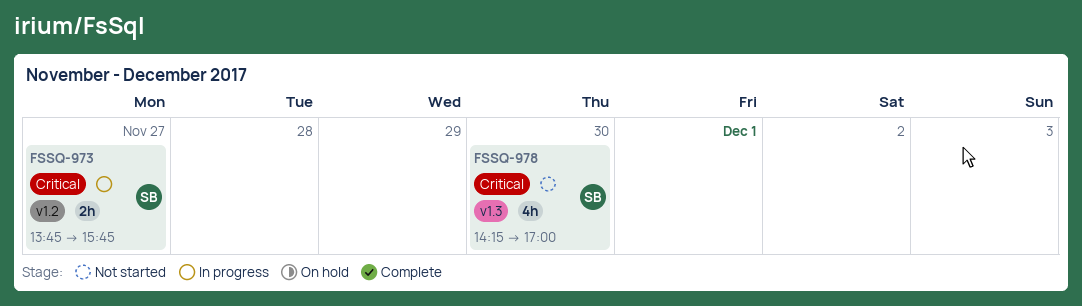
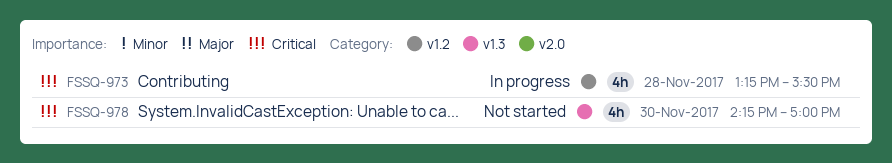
FSSQ-973, estimate: 2h -> 4h
FSSQ-973, day: Nov 27 -> Nov 28
FSSQ-973, begins: 13:45 -> 13:15
FSSQ-973, ends: 15:45 -> 15:30

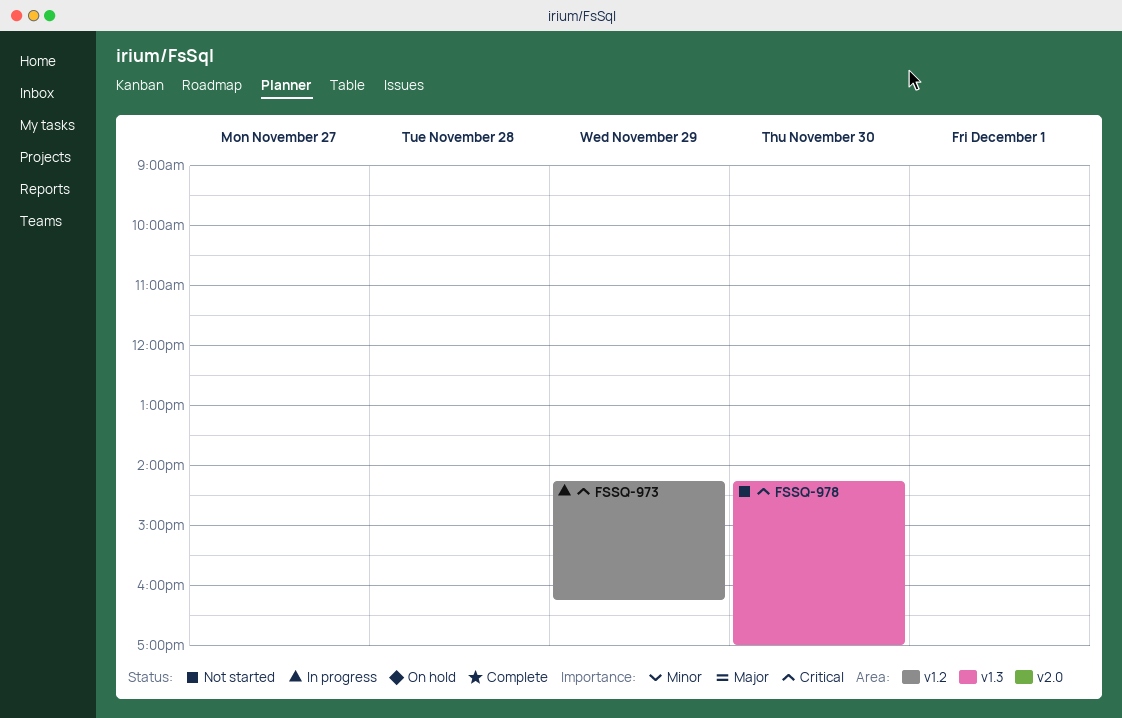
FSSQ-973, day: Nov 28 -> Nov 29
FSSQ-973, begins: 13:15 -> 14:15
FSSQ-973, ends: 15:30 -> 16:15

